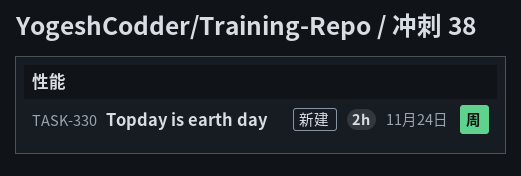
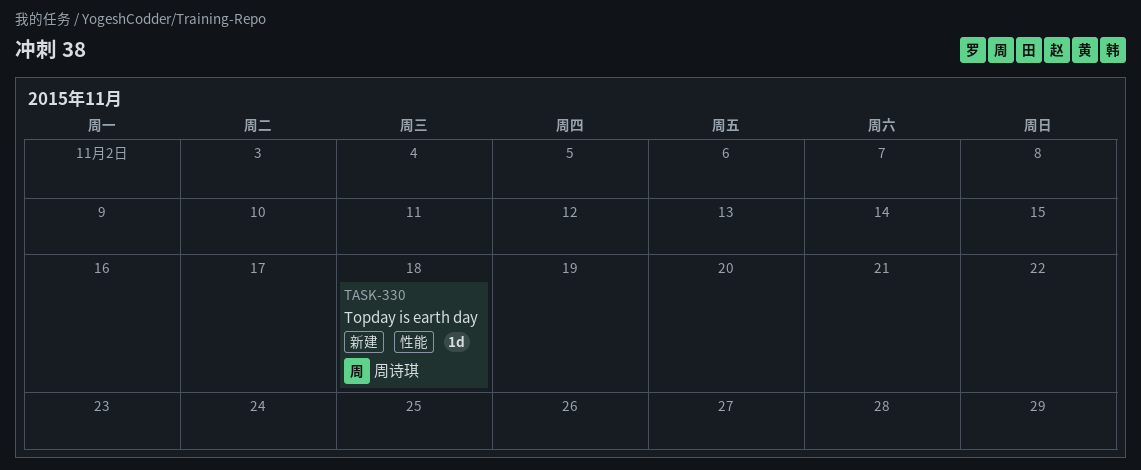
TASK-330, estimate: 2h -> 1d
TASK-330, due: Nov 24 -> Nov 18

